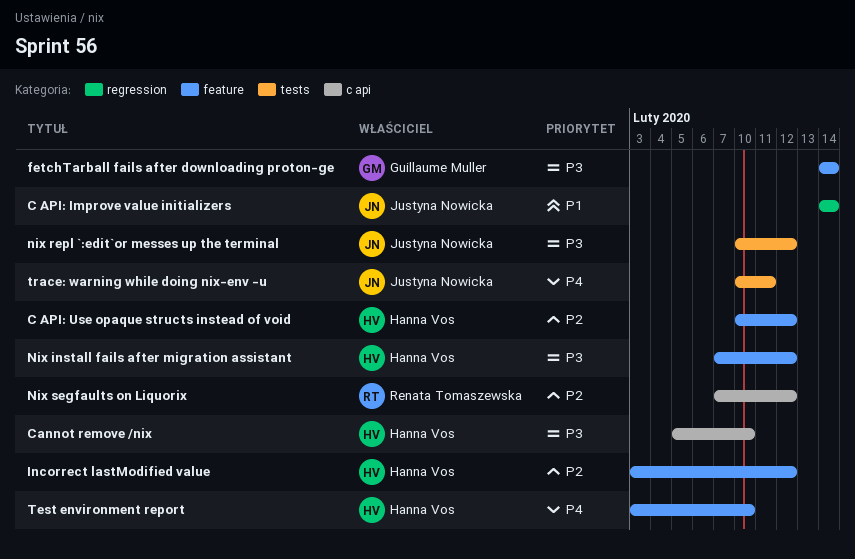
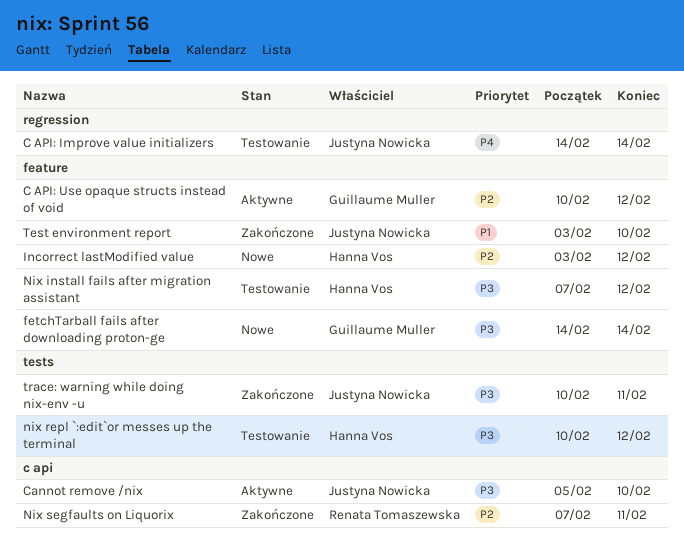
C API: Improve value initializers, priority: P1 -> P4
C API: Use opaque structs instead of void, owner: Hanna Vos -> Guillaume Muller
Cannot remove /nix, owner: Hanna Vos -> Justyna Nowicka
nix repl `:edit`or messes up the terminal, owner: Justyna Nowicka -> Hanna Vos
Nix segfaults on Liquorix, due: Feb 12 -> Feb 11
Test environment report, owner: Hanna Vos -> Justyna Nowicka
Test environment report, priority: P4 -> P1
trace: warning while doing nix-env -u, priority: P4 -> P3

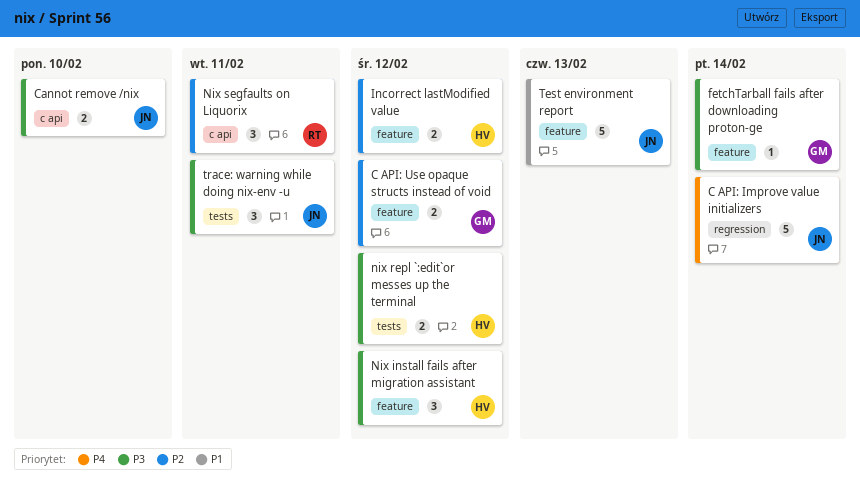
Test environment report, due: Feb 10 -> Feb 13

